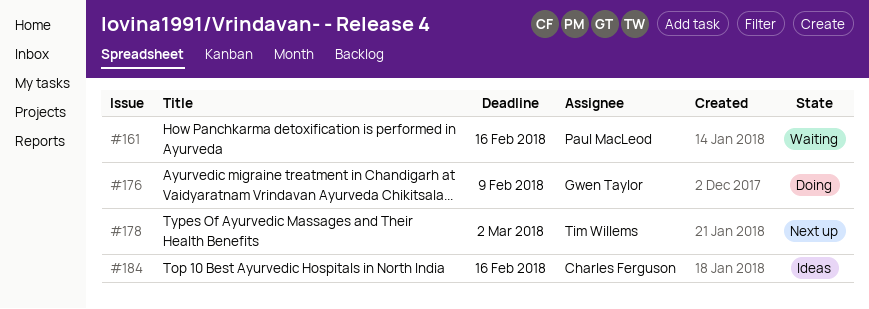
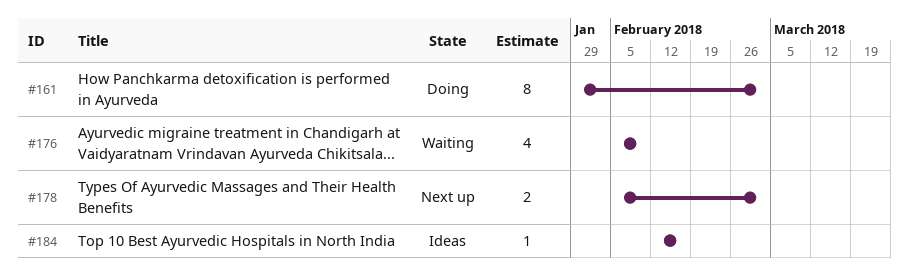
#161, status: Waiting -> Doing
#161, due: Feb 16 -> Mar 2
#176, status: Doing -> Waiting

